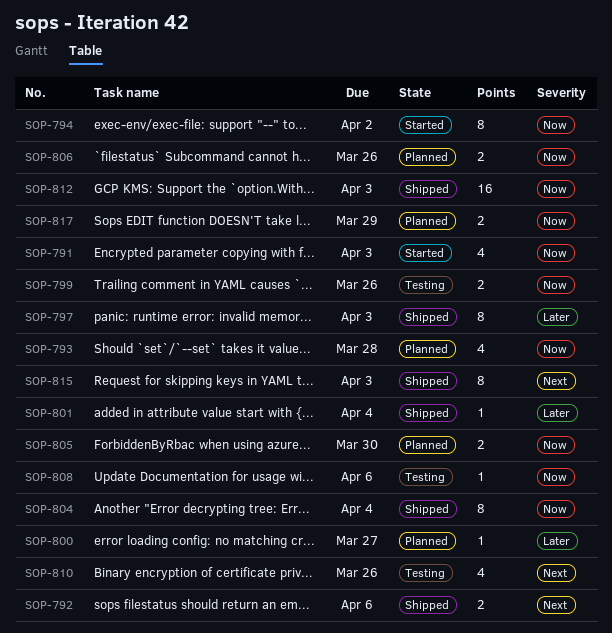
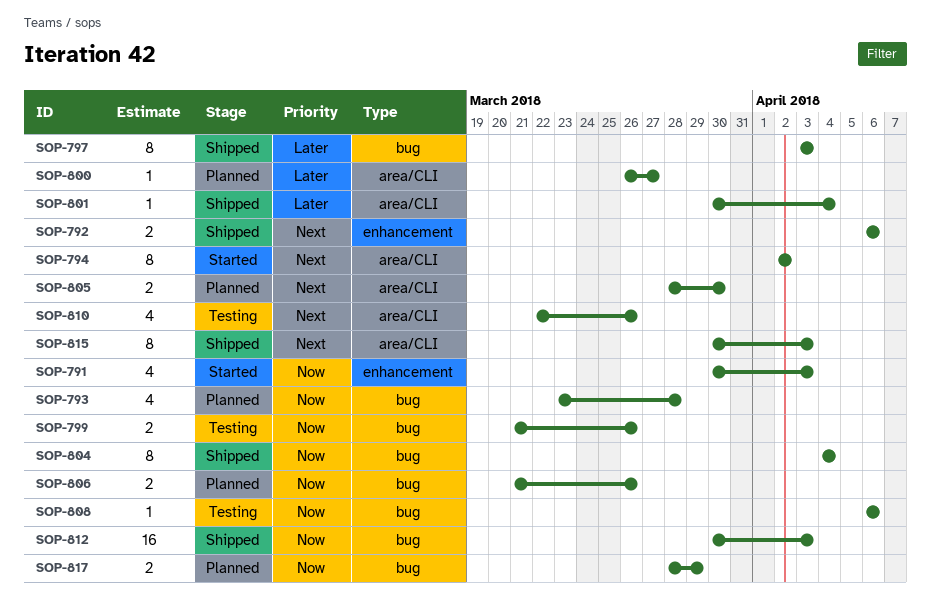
SOP-794, priority: Now -> Next
SOP-805, priority: Now -> Next

